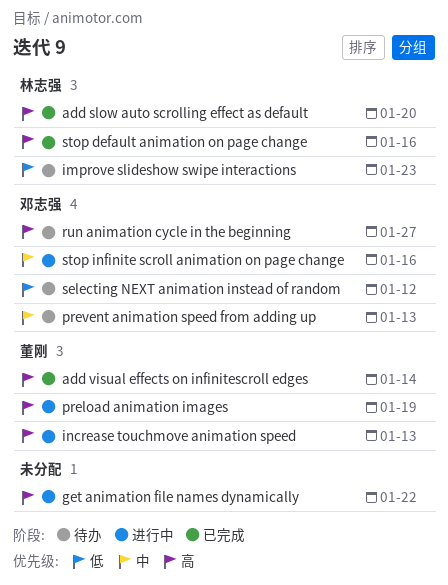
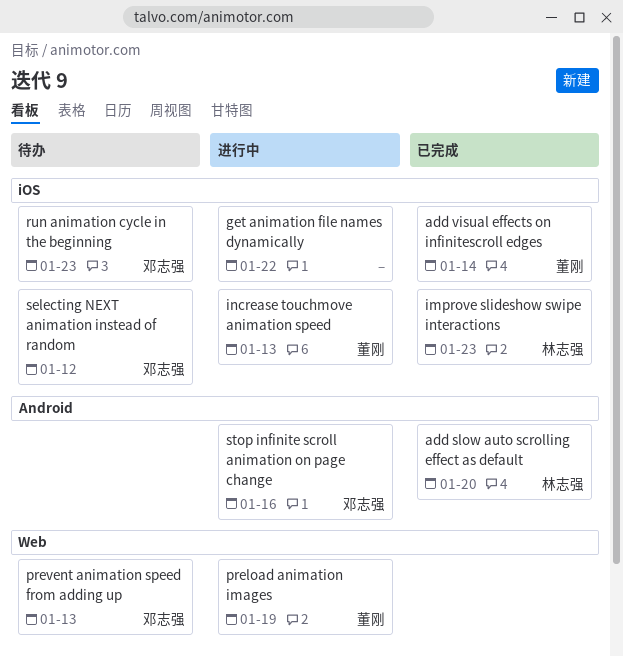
improve slideshow swipe interactions, status: 待办 -> 已完成
run animation cycle in the beginning, due: Jan 27 -> Jan 23
stop default animation on page change: present -> none

